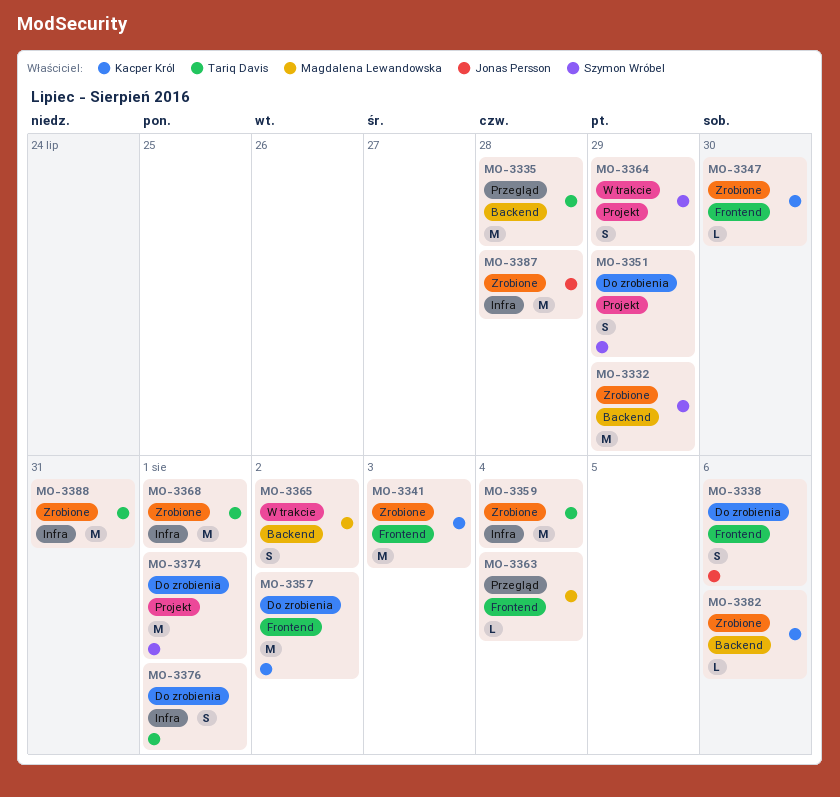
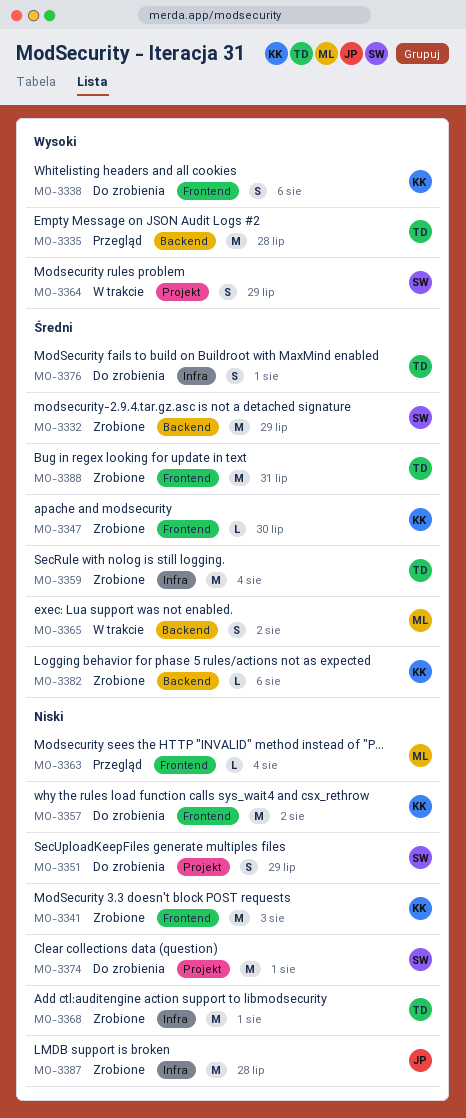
MO-3338, owner: Jonas Persson -> Kacper Król
MO-3388, label: Infra -> Frontend

